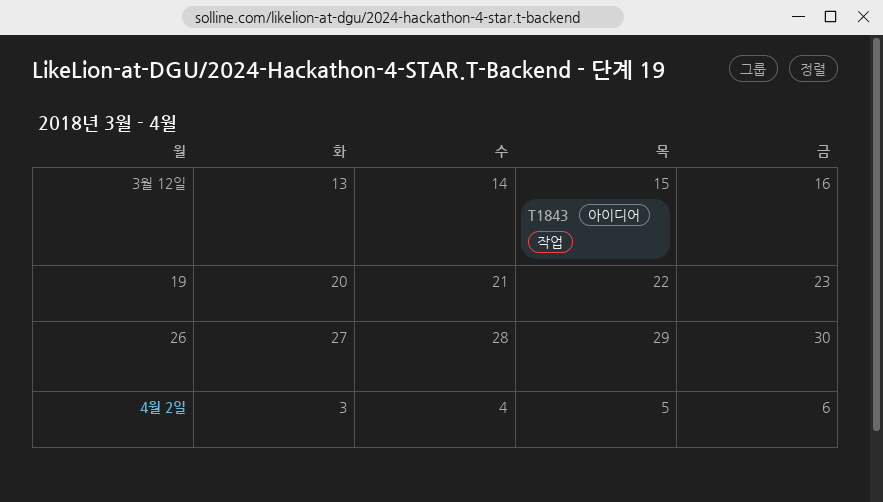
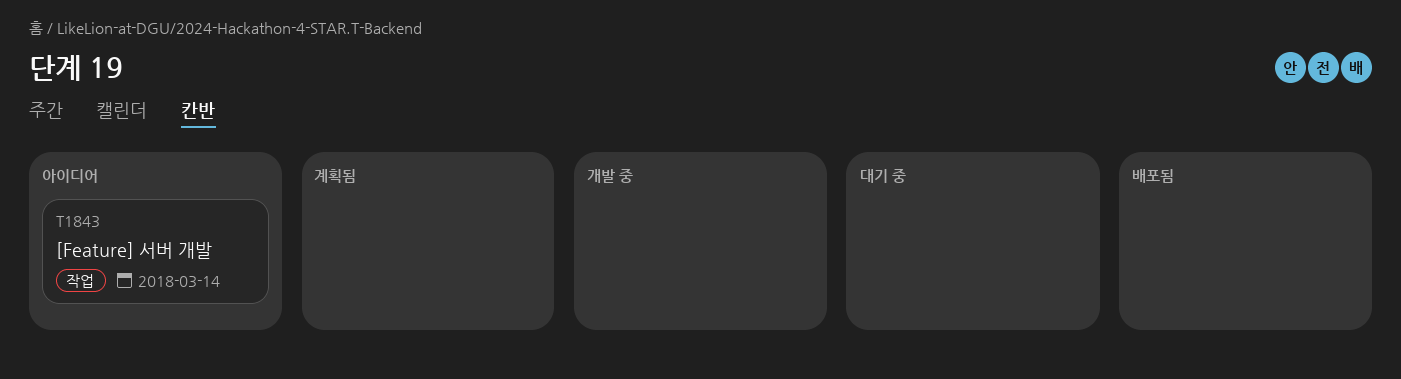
T1843, due: Mar 15 -> Mar 14

